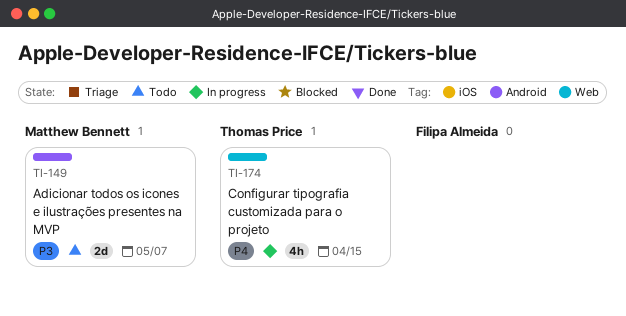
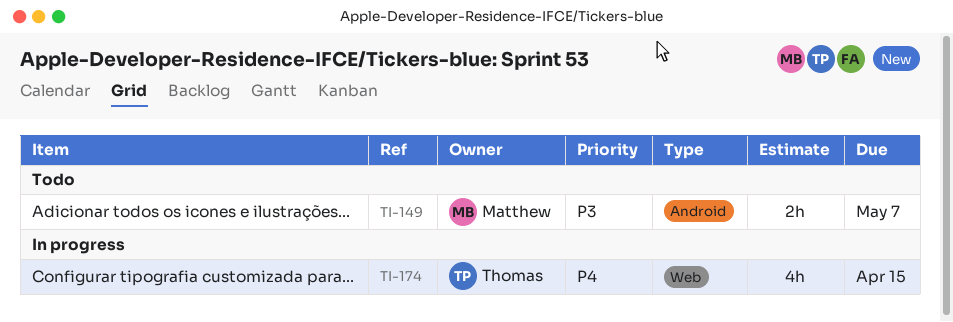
TI-149, estimate: 2d -> 2h

